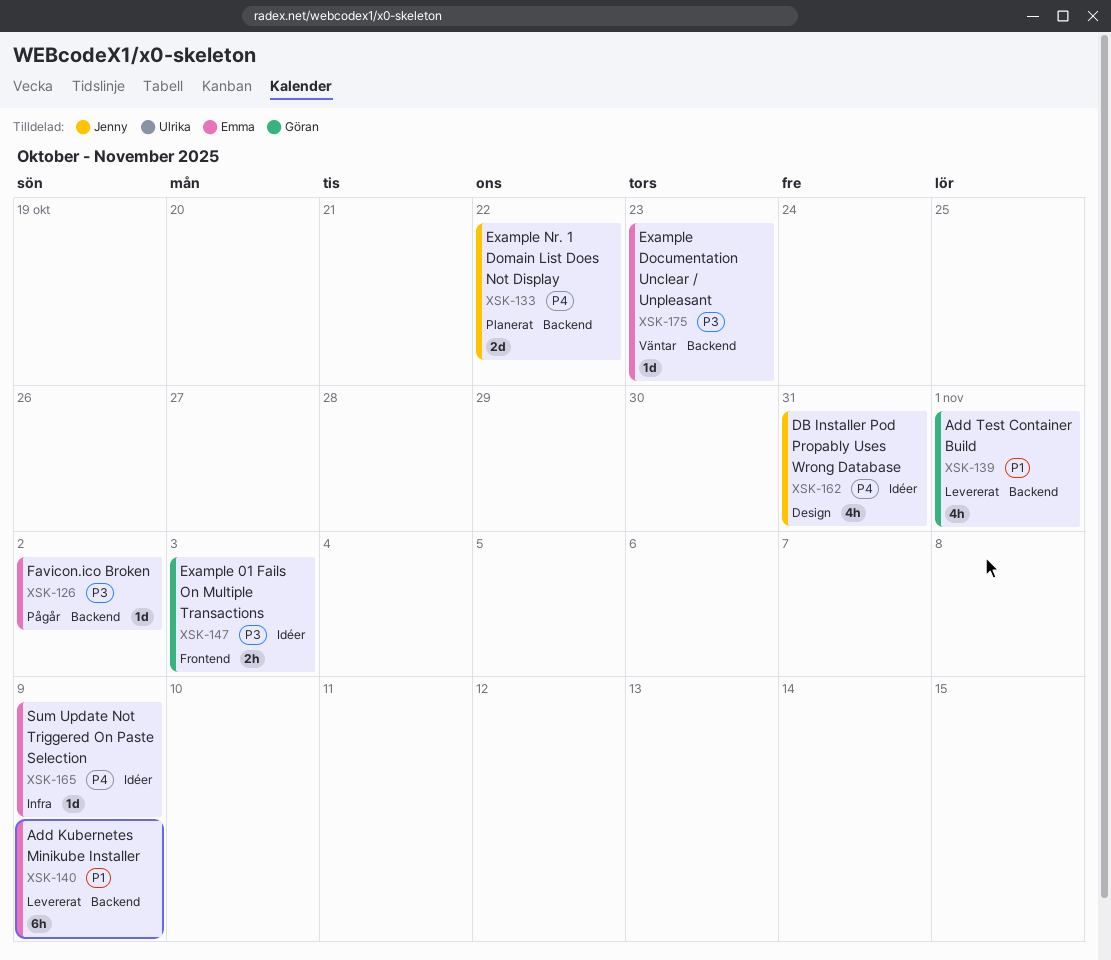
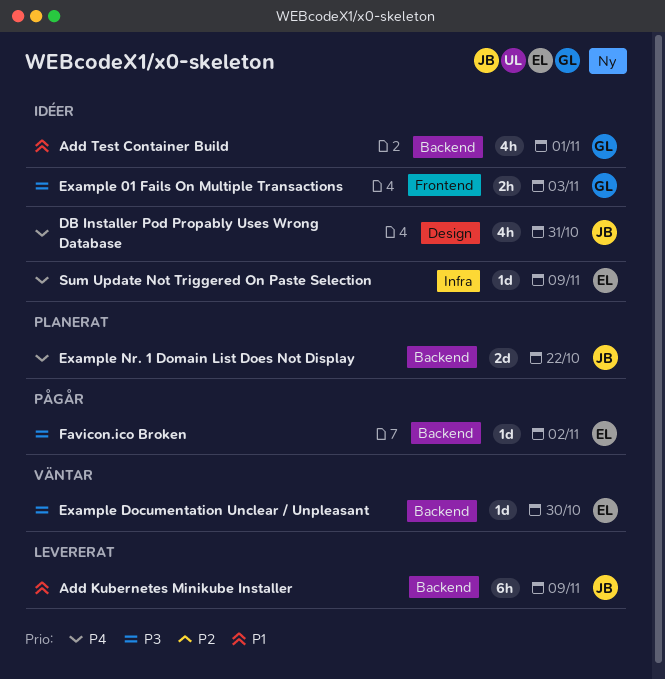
Add Kubernetes Minikube Installer, owner: Emma -> Jenny
Add Test Container Build, status: Levererat -> Idéer
Example Documentation Unclear / Unpleasant, due: Oct 23 -> Oct 30

